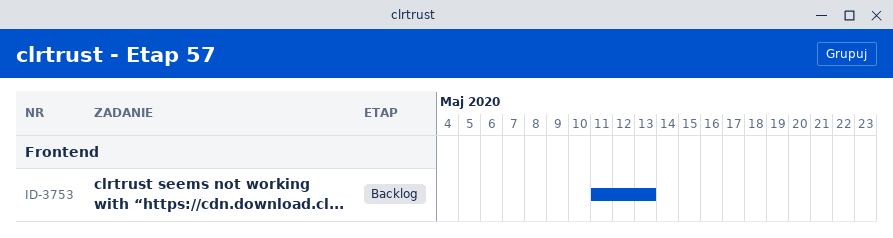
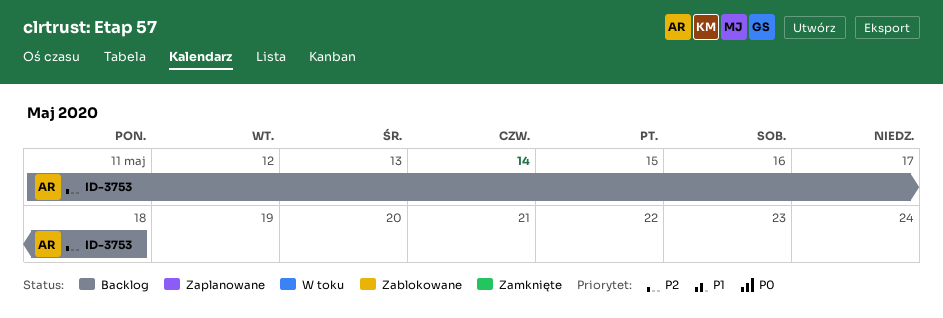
ID-3753, due: May 13 -> May 18

